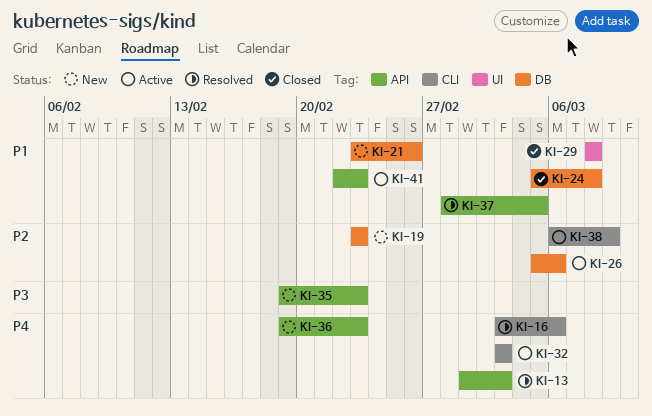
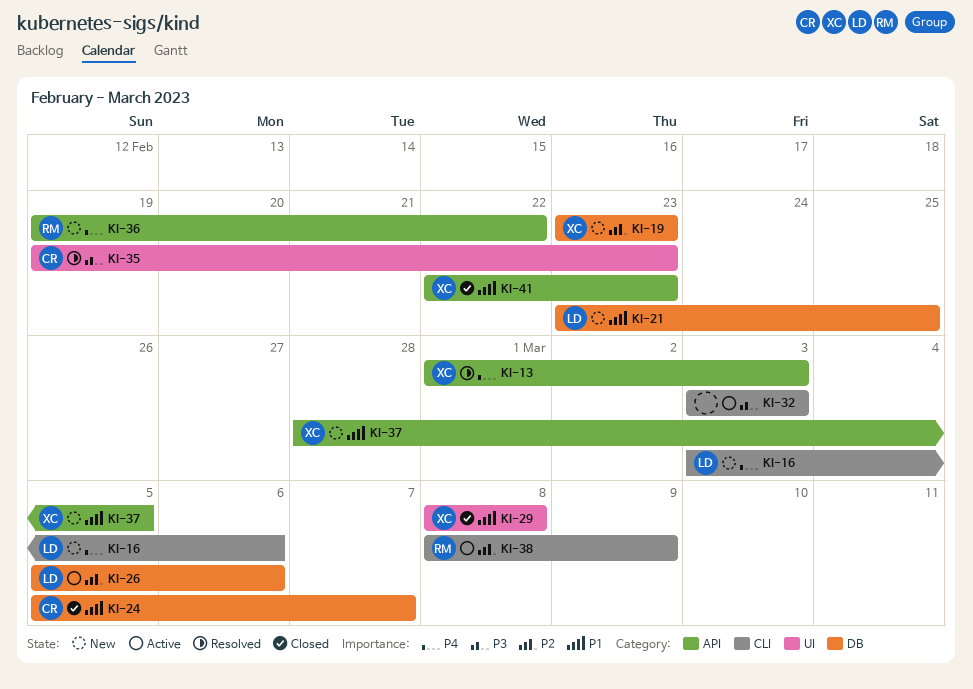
KI-16, status: Resolved -> New
KI-21, due: Feb 26 -> Feb 25
KI-24, due: Mar 8 -> Mar 7
KI-32, priority: P4 -> P3
KI-35, status: New -> Resolved
KI-35, label: API -> UI
KI-36, due: Feb 23 -> Feb 22
KI-37, status: Resolved -> New
KI-38, start: Mar 6 -> Mar 8
KI-41, status: Active -> Closed

